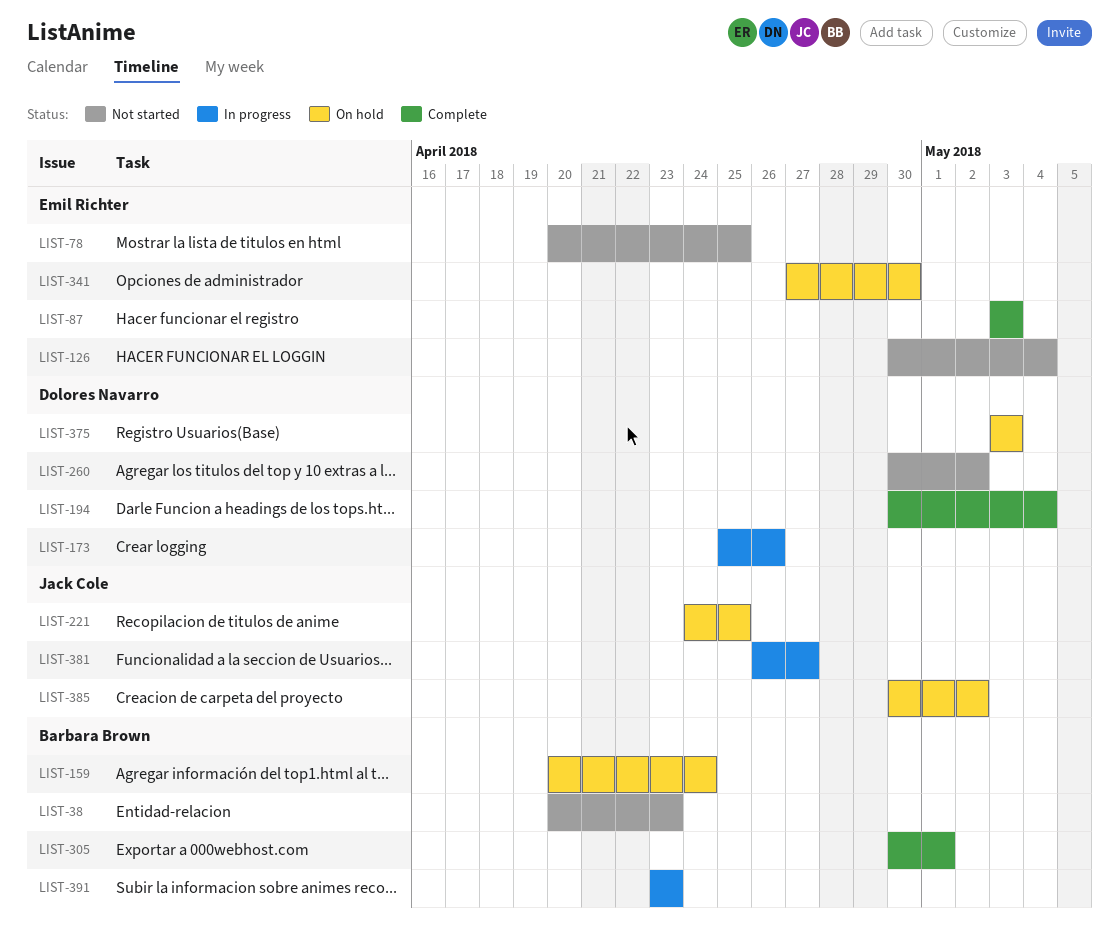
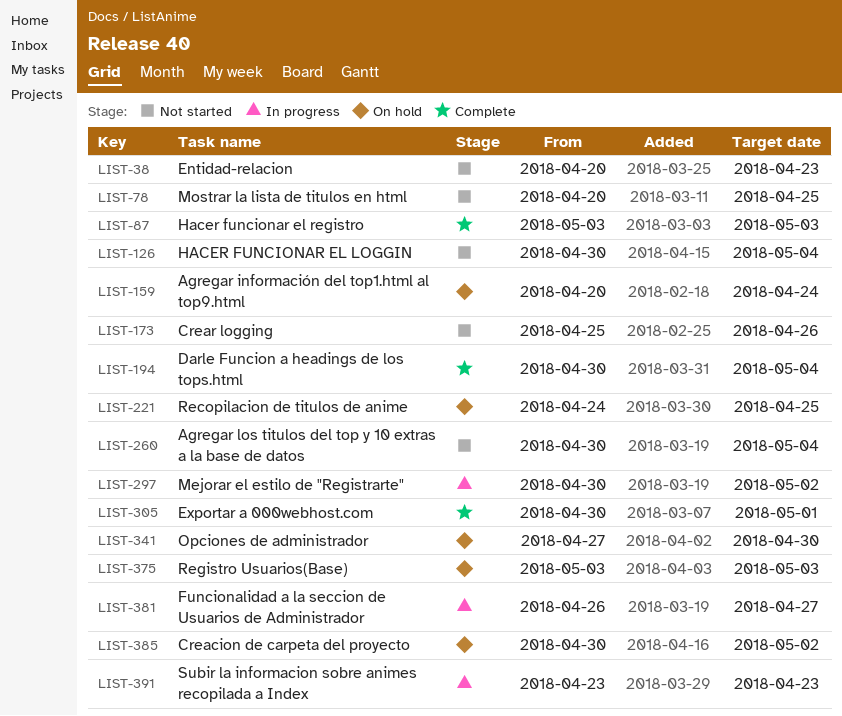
LIST-173, status: In progress -> Not started
LIST-260, due: May 2 -> May 4
LIST-297: none -> present

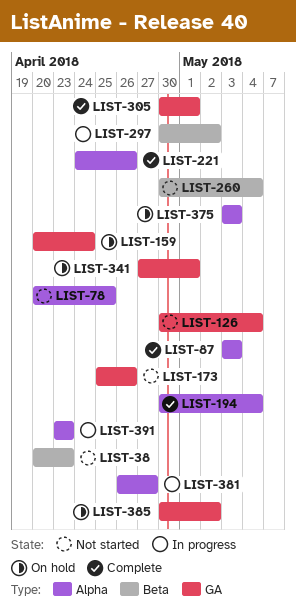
LIST-221, status: On hold -> Complete
LIST-221, due: Apr 25 -> Apr 26
LIST-341, due: Apr 30 -> May 1

